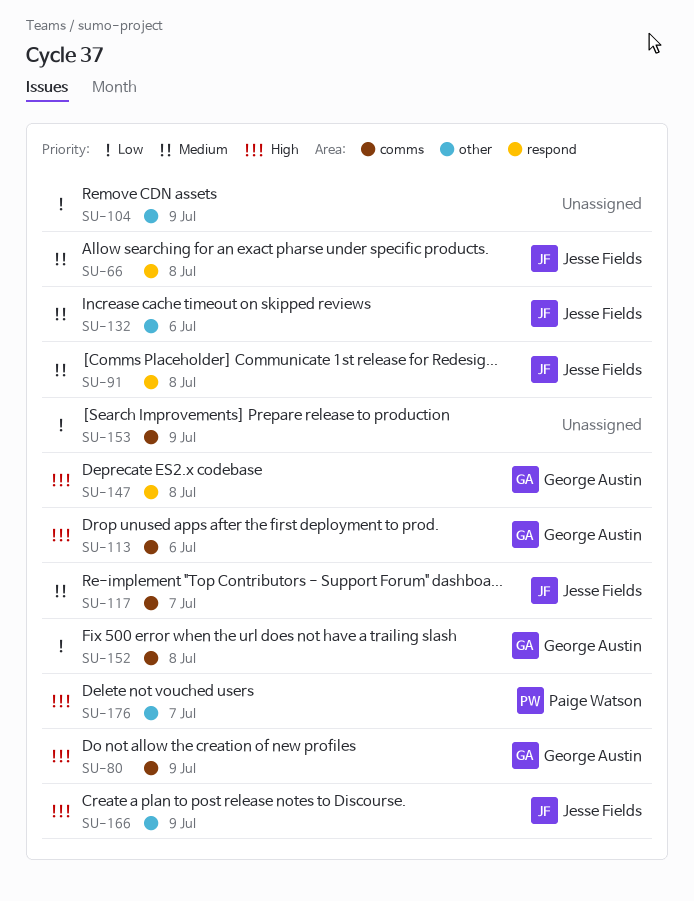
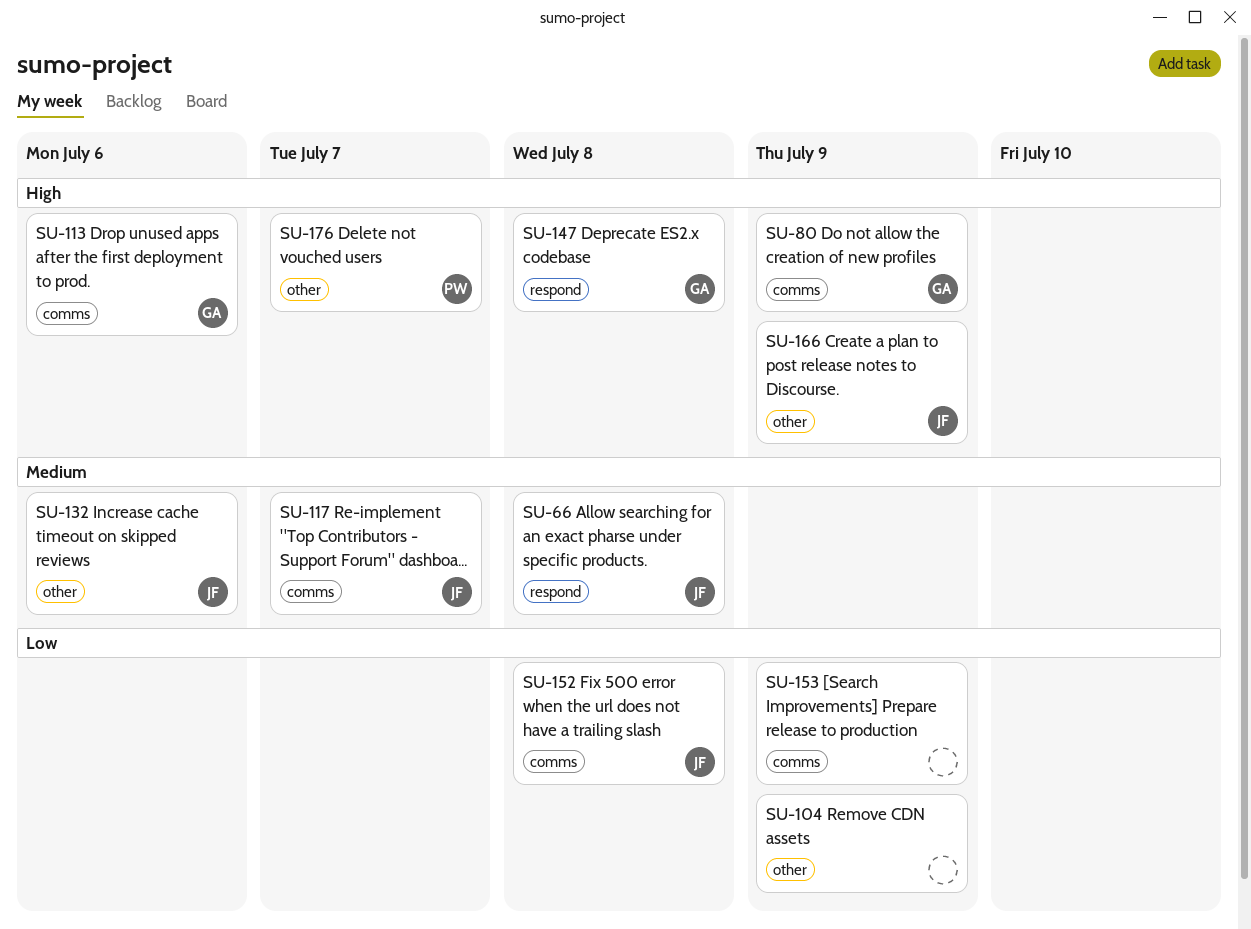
SU-91: present -> none
SU-152, owner: George Austin -> Jesse Fields

